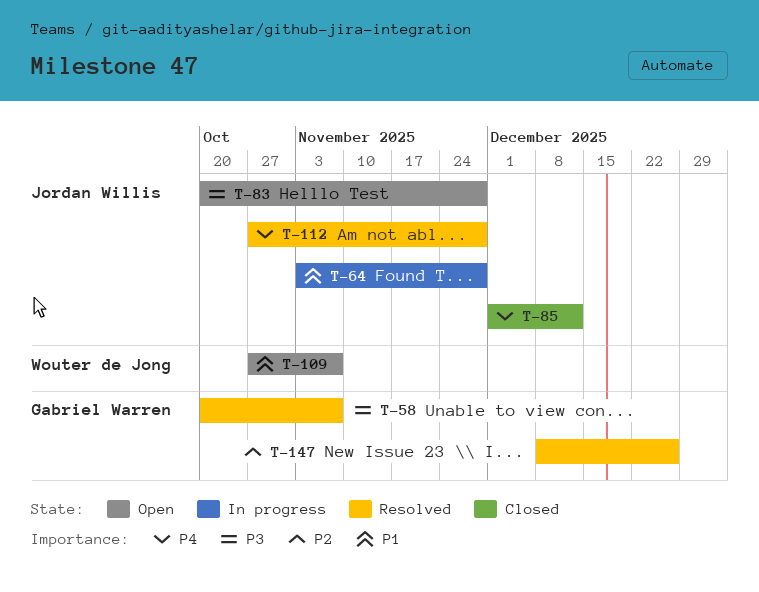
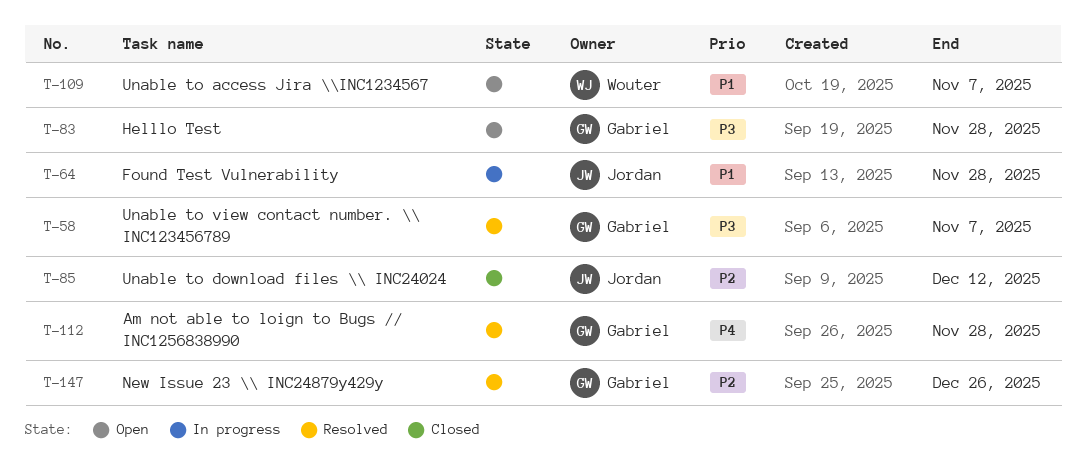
T-83, owner: Jordan Willis -> Gabriel Warren
T-85, priority: P4 -> P2
T-112, owner: Jordan Willis -> Gabriel Warren

